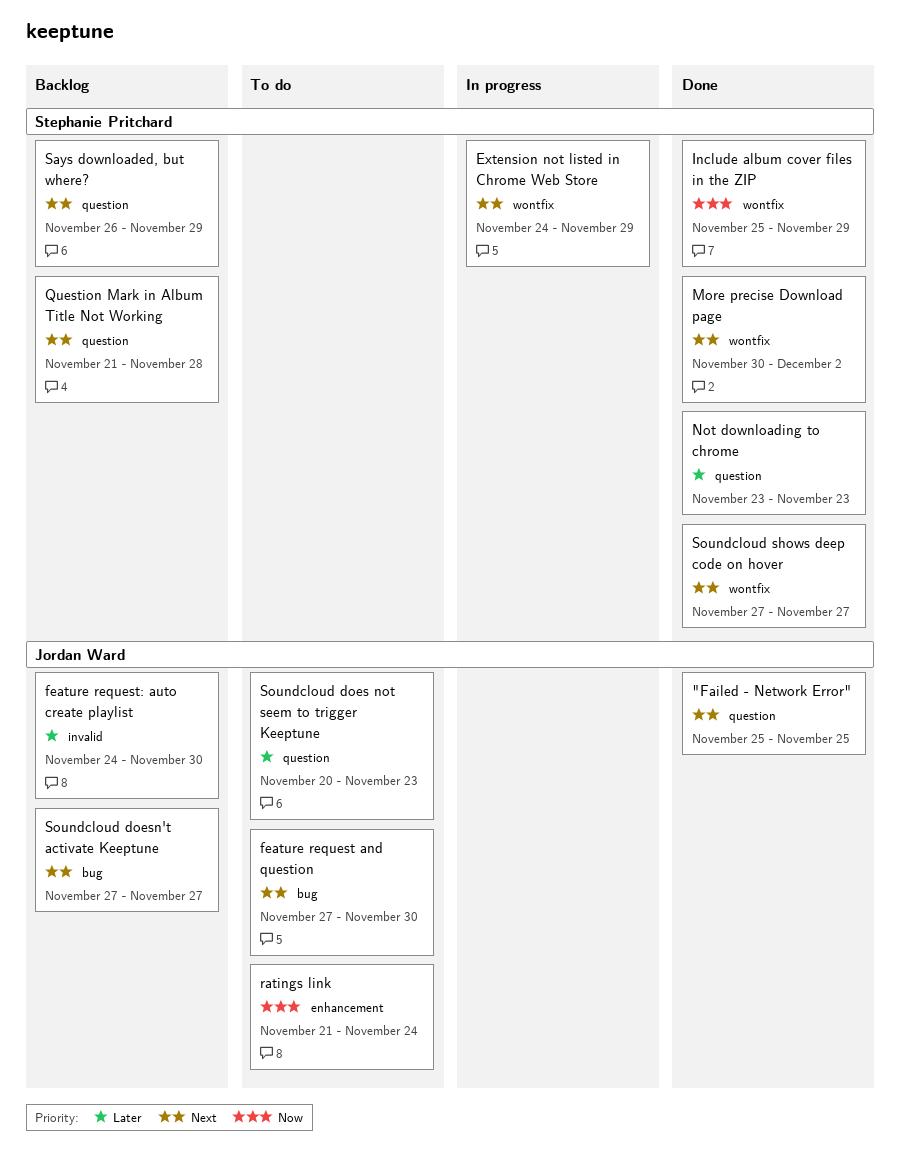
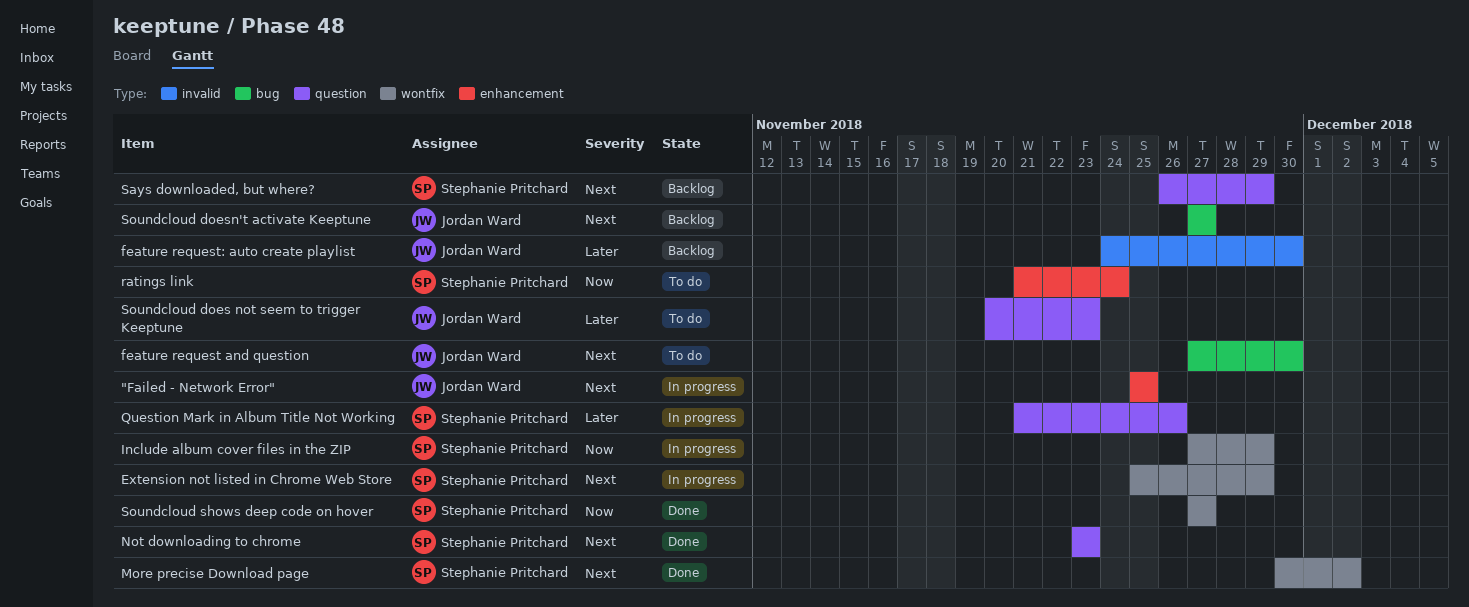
"Failed - Network Error", status: Done -> In progress
"Failed - Network Error", label: question -> enhancement
Extension not listed in Chrome Web Store, start: Nov 24 -> Nov 25
Include album cover files in the ZIP, status: Done -> In progress
Include album cover files in the ZIP, start: Nov 25 -> Nov 27
Not downloading to chrome, priority: Later -> Next
Question Mark in Album Title Not Working, status: Backlog -> In progress
Question Mark in Album Title Not Working, priority: Next -> Later
Question Mark in Album Title Not Working, due: Nov 28 -> Nov 26
ratings link, owner: Jordan Ward -> Stephanie Pritchard
Soundcloud shows deep code on hover, priority: Next -> Now

